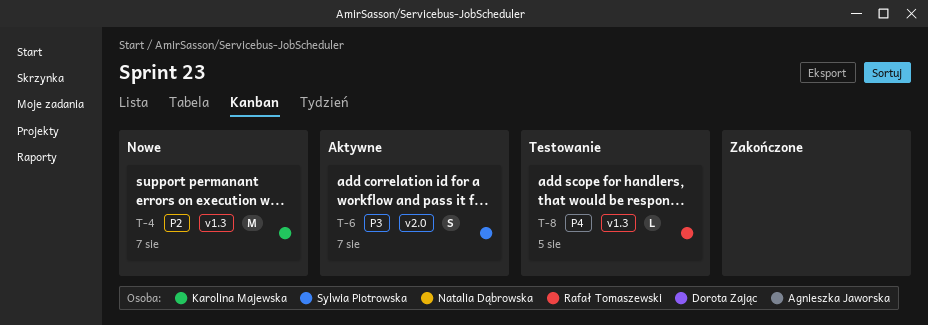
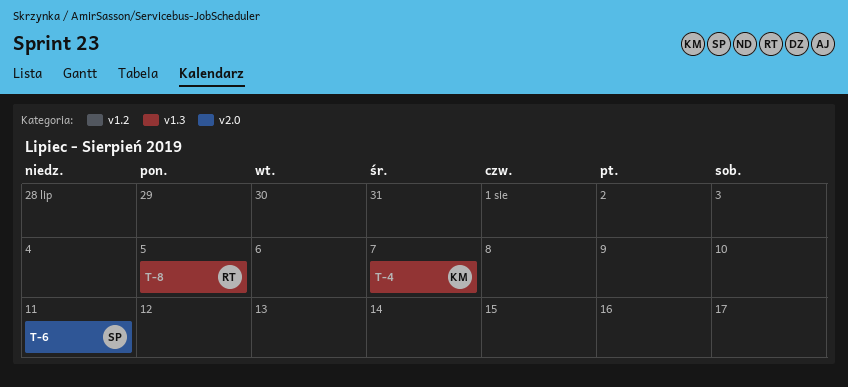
T-6, due: Aug 7 -> Aug 11

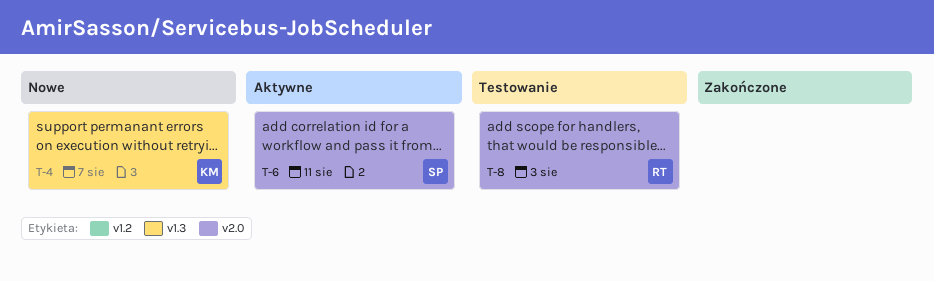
T-8, label: v1.3 -> v2.0
T-8, due: Aug 5 -> Aug 3

